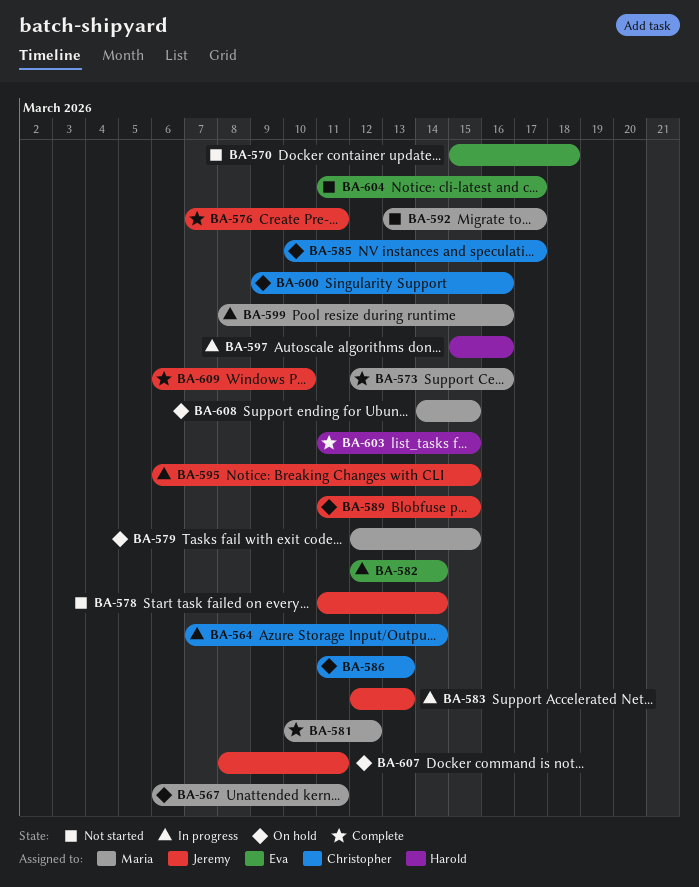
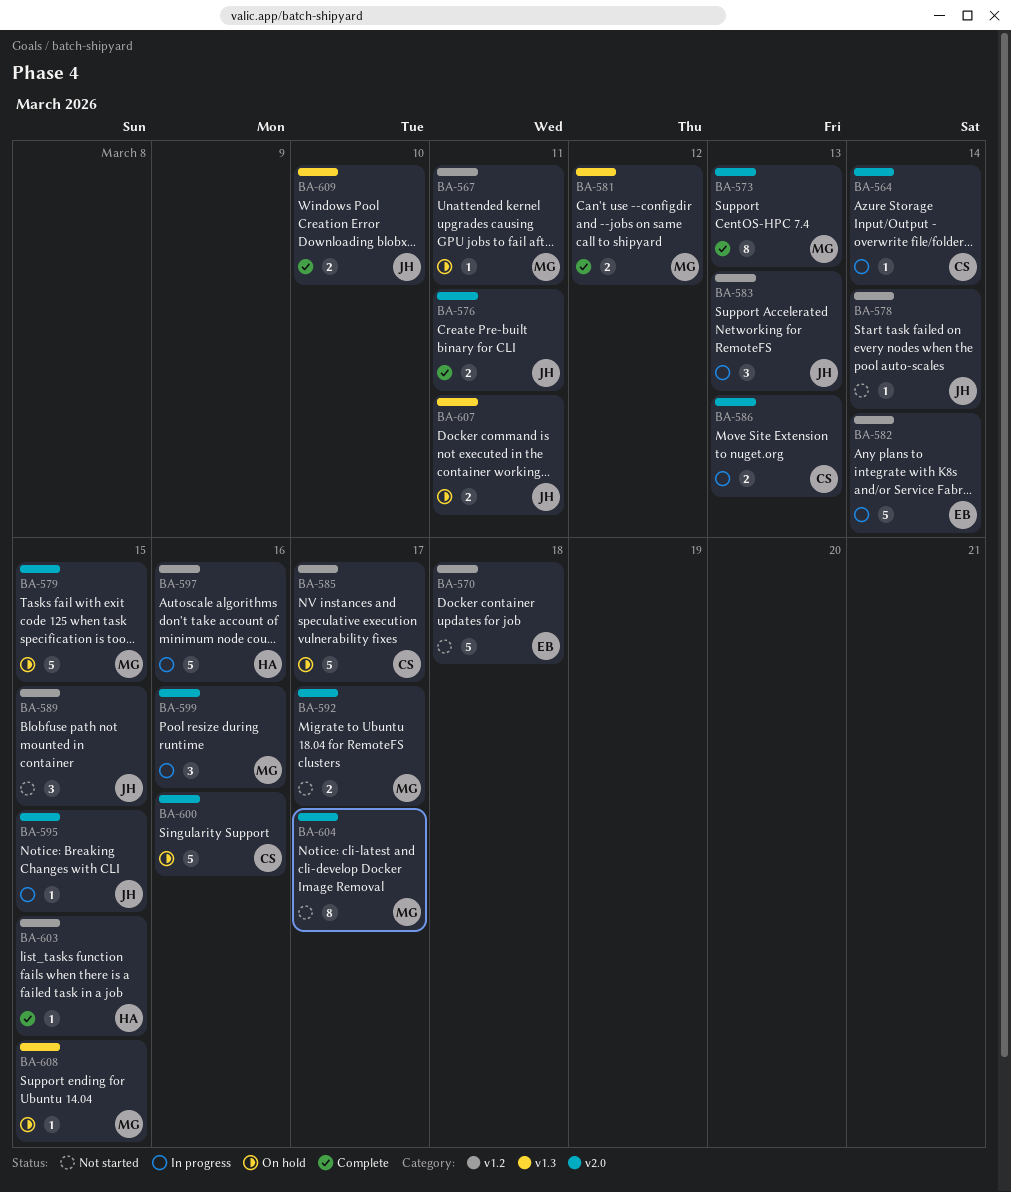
BA-573, due: Mar 16 -> Mar 13
BA-586, status: On hold -> In progress
BA-589, status: On hold -> Not started
BA-604, owner: Eva -> Maria

